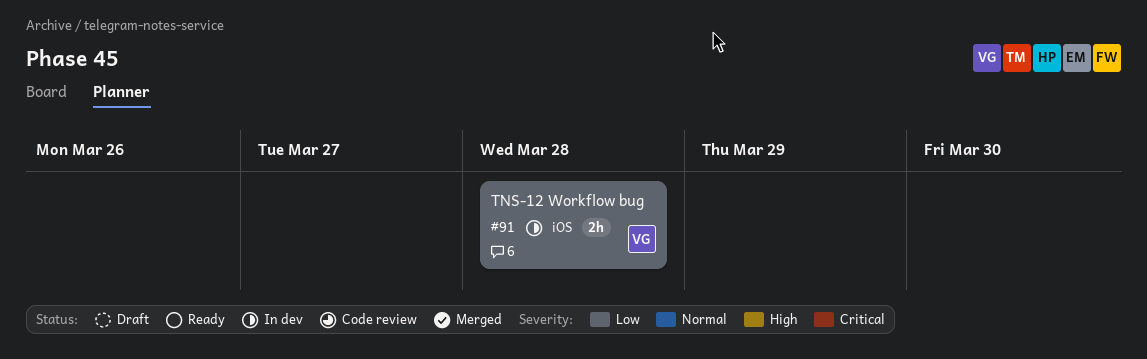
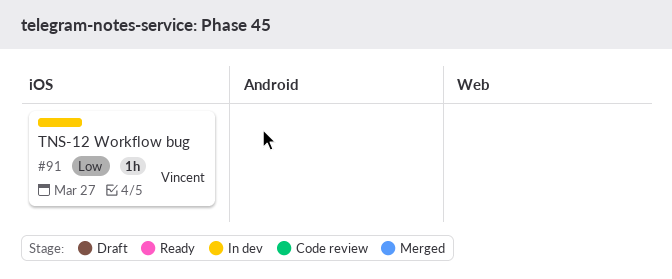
#91, estimate: 2h -> 1h
#91, due: Mar 28 -> Mar 27

